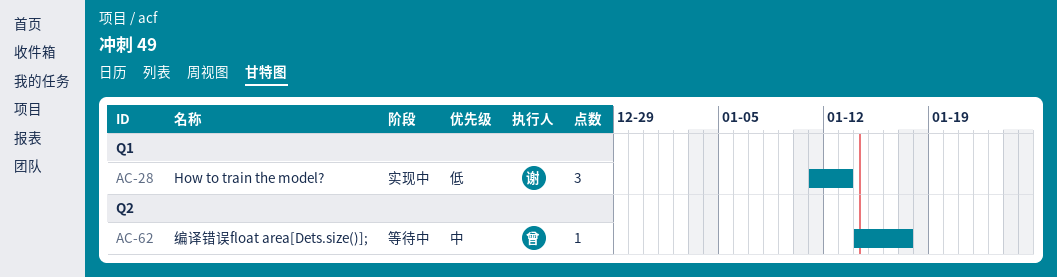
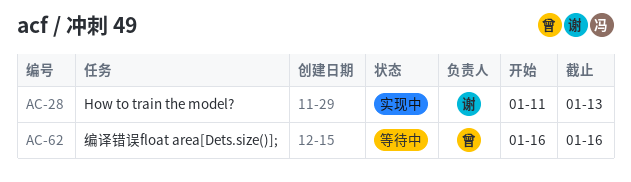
AC-62, start: Jan 14 -> Jan 16
AC-62, due: Jan 17 -> Jan 16

